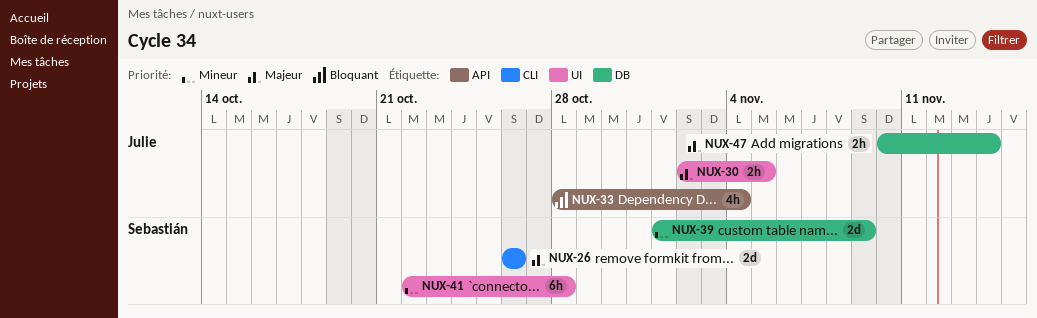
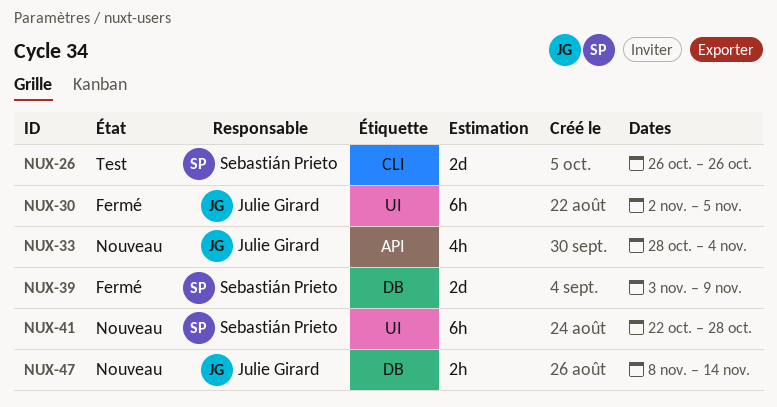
NUX-30, estimate: 2h -> 6h
NUX-39, start: Nov 1 -> Nov 3
NUX-47, start: Nov 10 -> Nov 8

